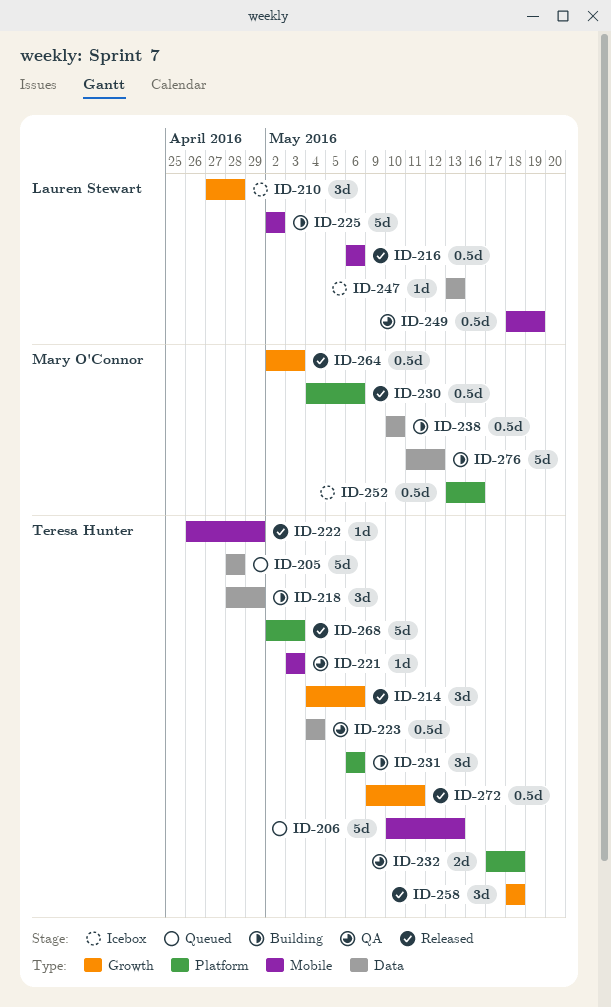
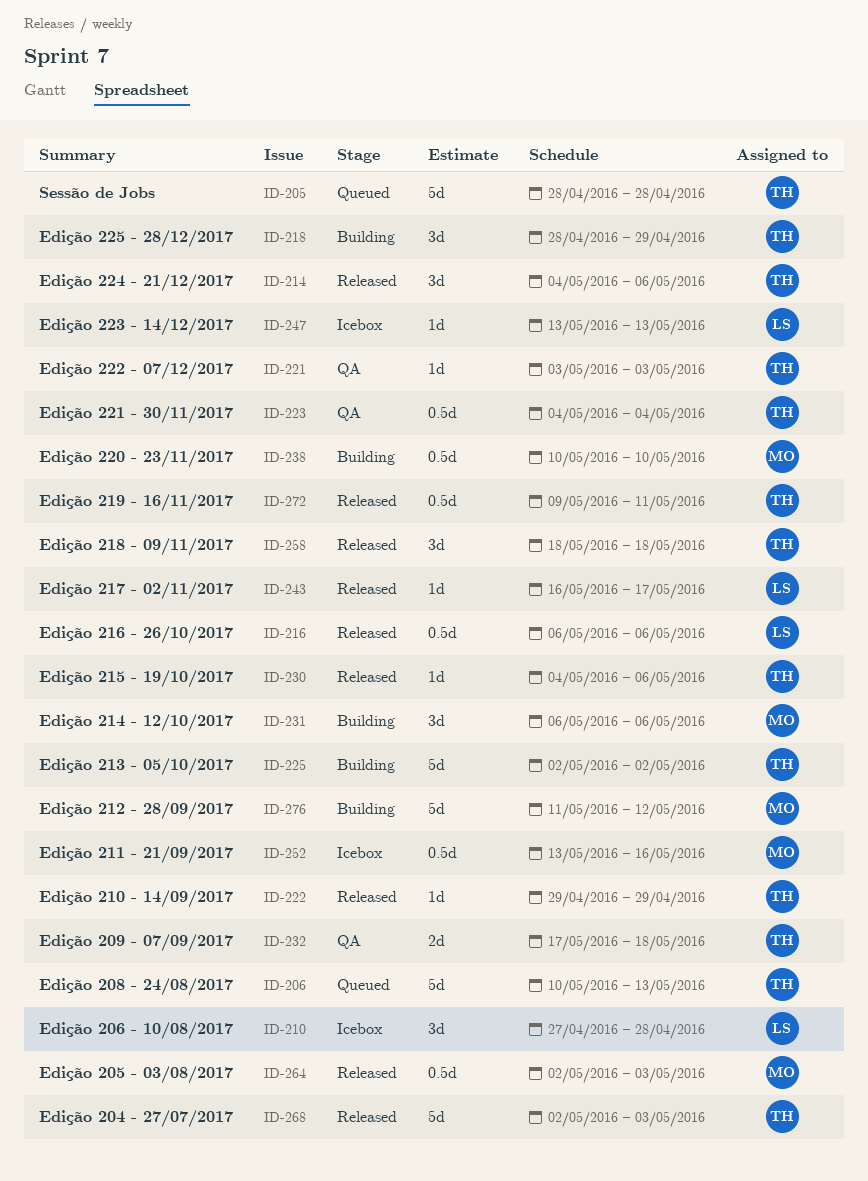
ID-222, start: Apr 26 -> Apr 29
ID-225, owner: Lauren Stewart -> Teresa Hunter
ID-230, owner: Mary O'Connor -> Teresa Hunter
ID-230, estimate: 0.5d -> 1d
ID-231, owner: Teresa Hunter -> Mary O'Connor
ID-243: none -> present
ID-249: present -> none

